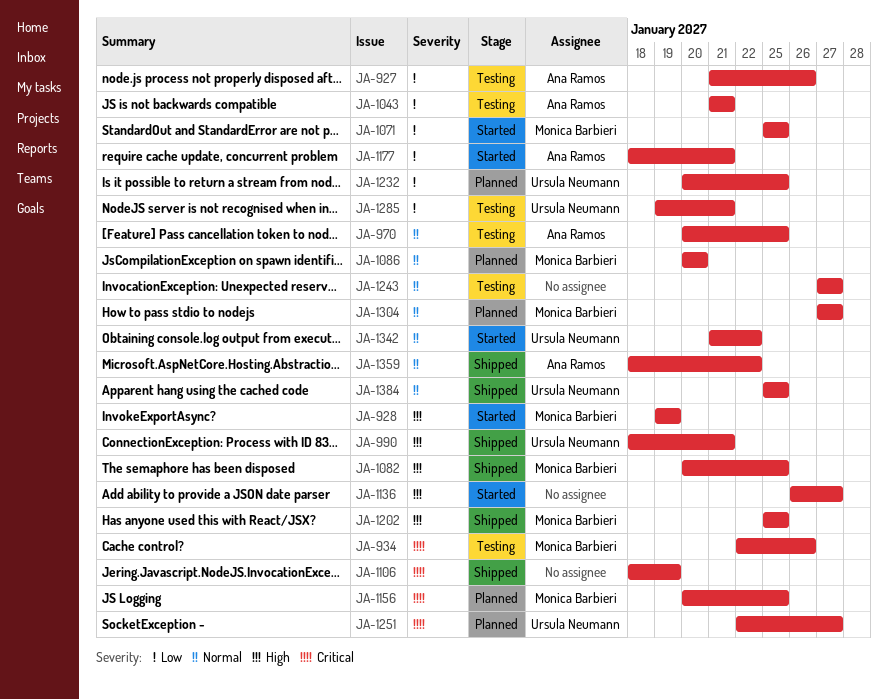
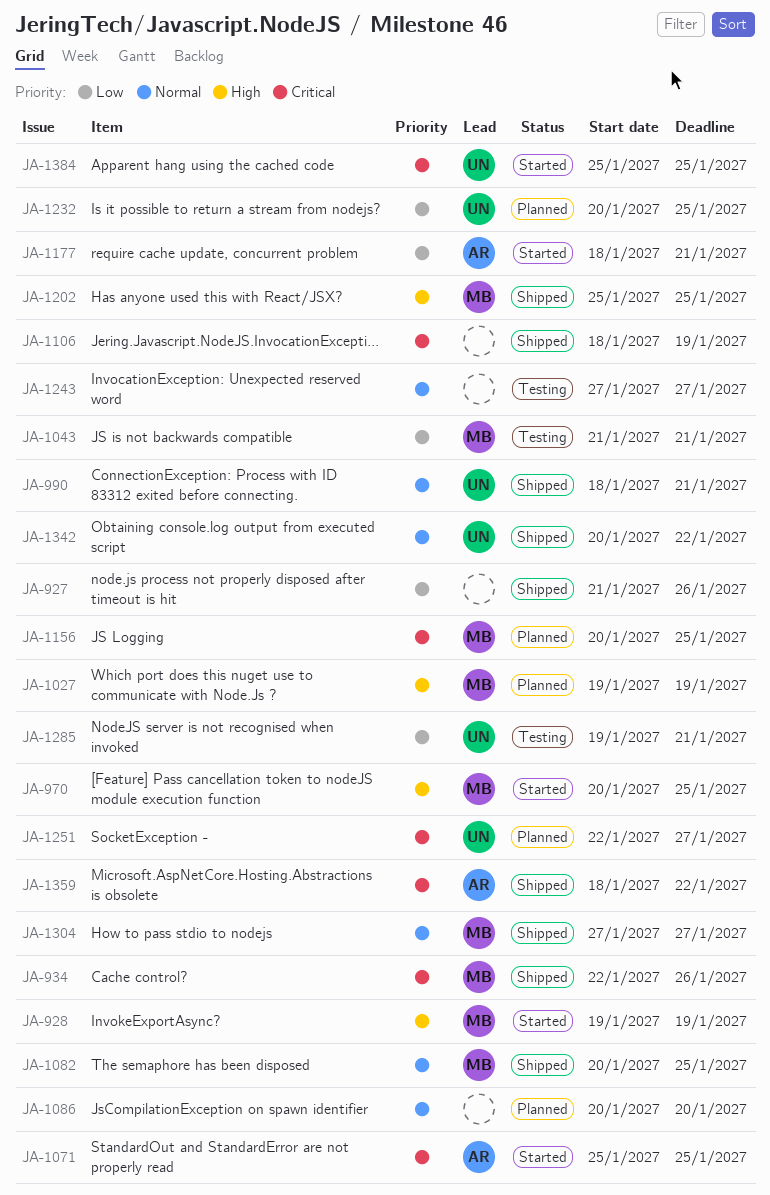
JA-927, status: Testing -> Shipped
JA-927, owner: Ana Ramos -> none
JA-934, status: Testing -> Shipped
JA-970, status: Testing -> Started
JA-970, owner: Ana Ramos -> Monica Barbieri
JA-970, priority: Normal -> High
JA-990, priority: High -> Normal
JA-1027: none -> present
JA-1043, owner: Ana Ramos -> Monica Barbieri
JA-1071, owner: Monica Barbieri -> Ana Ramos
JA-1071, priority: Low -> Critical
JA-1082, priority: High -> Normal
JA-1086, owner: Monica Barbieri -> none
JA-1136: present -> none
JA-1304, status: Planned -> Shipped
JA-1342, status: Started -> Shipped
JA-1342, start: Jan 21 -> Jan 20
JA-1359, priority: Normal -> Critical
JA-1384, status: Shipped -> Started
JA-1384, priority: Normal -> Critical

